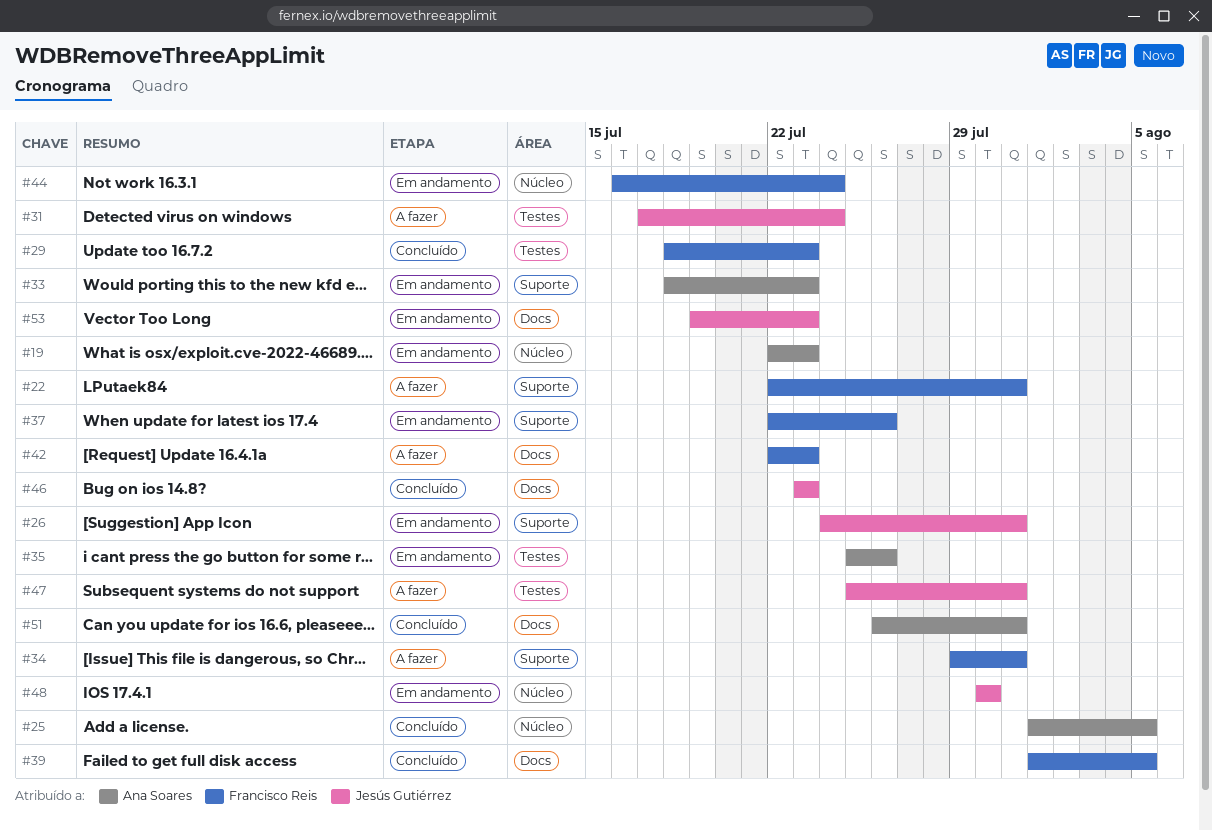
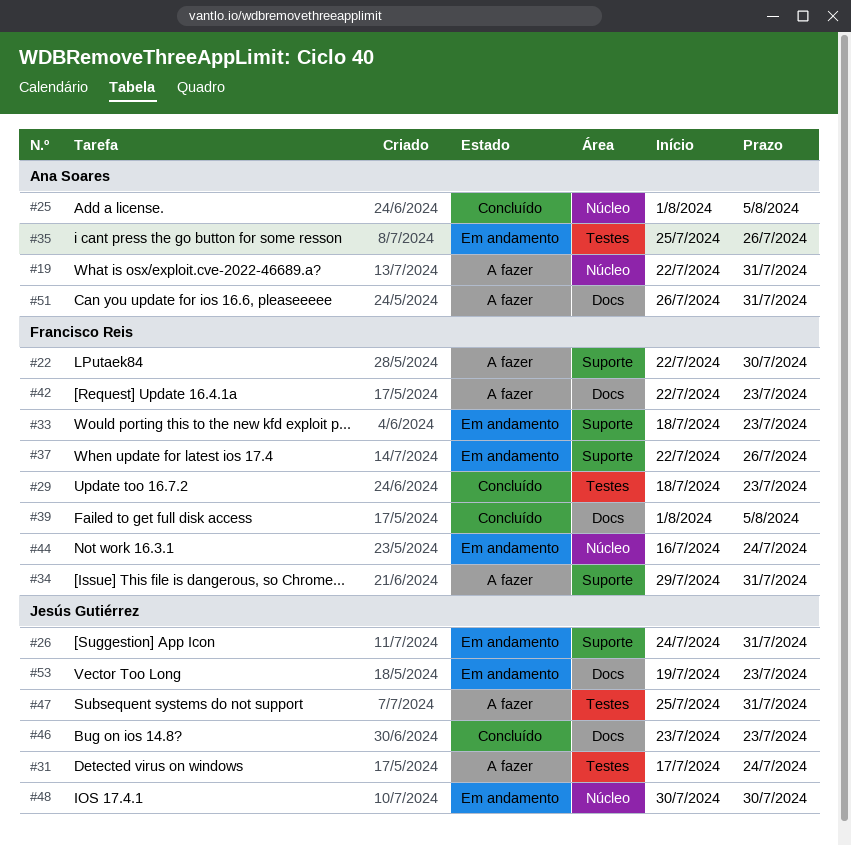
#19, status: Em andamento -> A fazer
#19, due: Jul 23 -> Jul 31
#22, due: Jul 31 -> Jul 30
#33, owner: Ana Soares -> Francisco Reis
#51, status: Concluído -> A fazer

